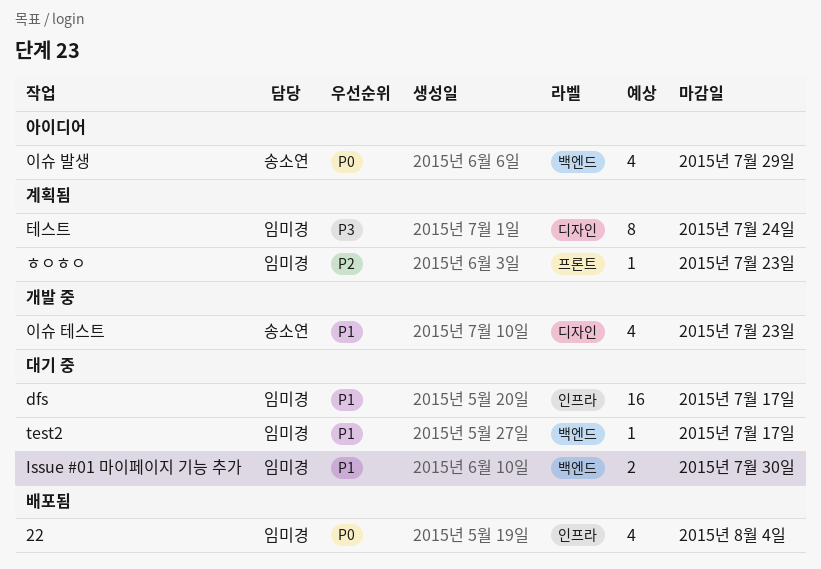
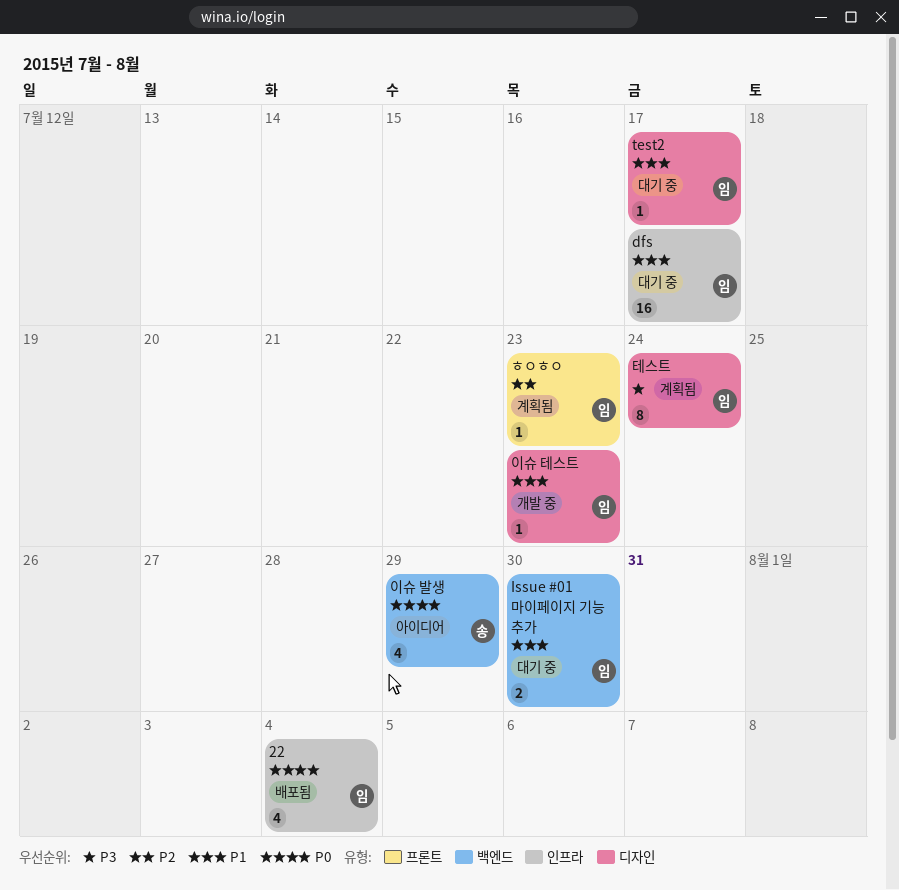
test2, label: 백엔드 -> 디자인
이슈 테스트, owner: 송소연 -> 임미경
이슈 테스트, estimate: 4 -> 1

